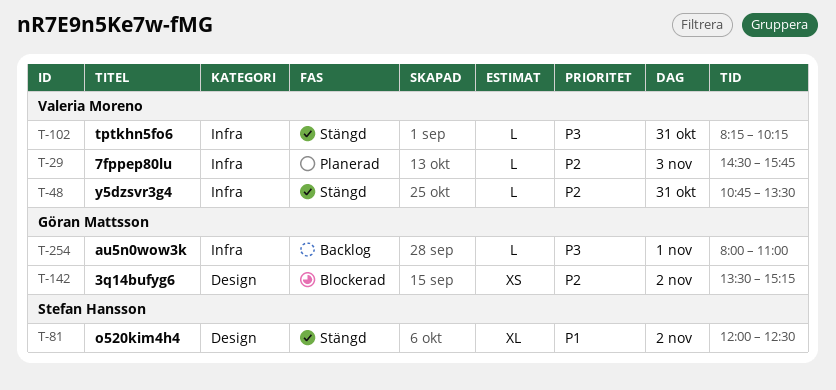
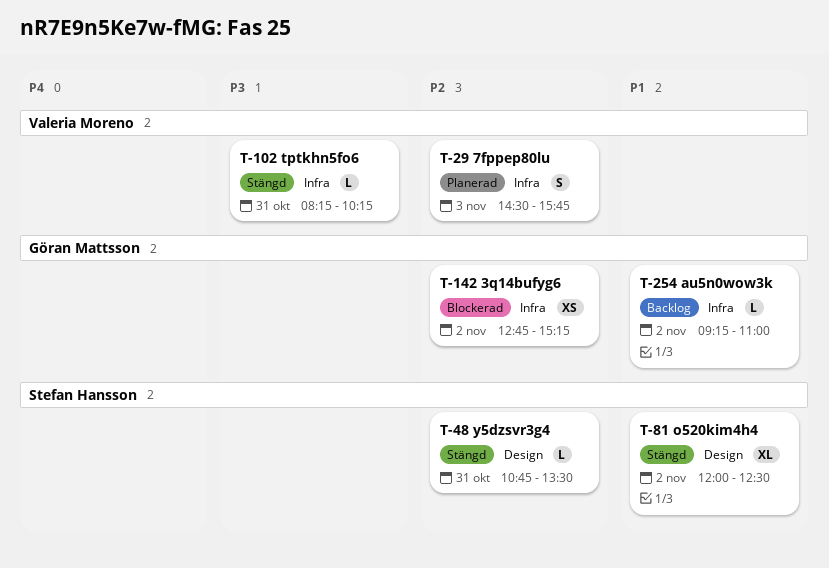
T-29, estimate: L -> S
T-48, owner: Valeria Moreno -> Stefan Hansson
T-48, label: Infra -> Design
T-142, label: Design -> Infra
T-142, begins: 13:30 -> 12:45
T-254, priority: P3 -> P1
T-254, day: Nov 1 -> Nov 2
T-254, begins: 08:00 -> 09:15

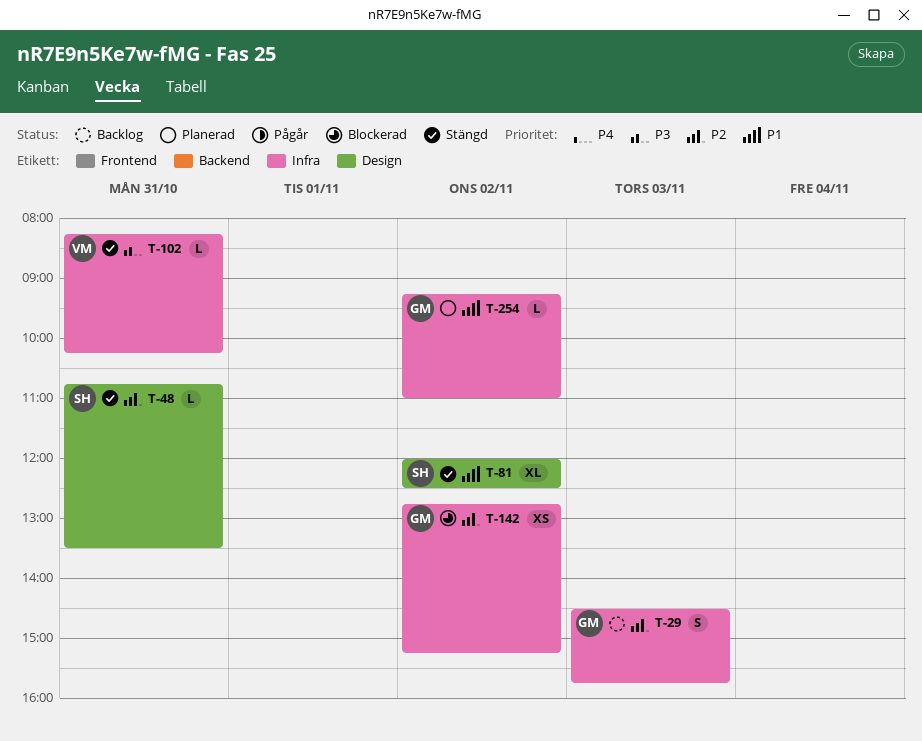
T-29, status: Planerad -> Backlog
T-29, owner: Valeria Moreno -> Göran Mattsson
T-254, status: Backlog -> Planerad

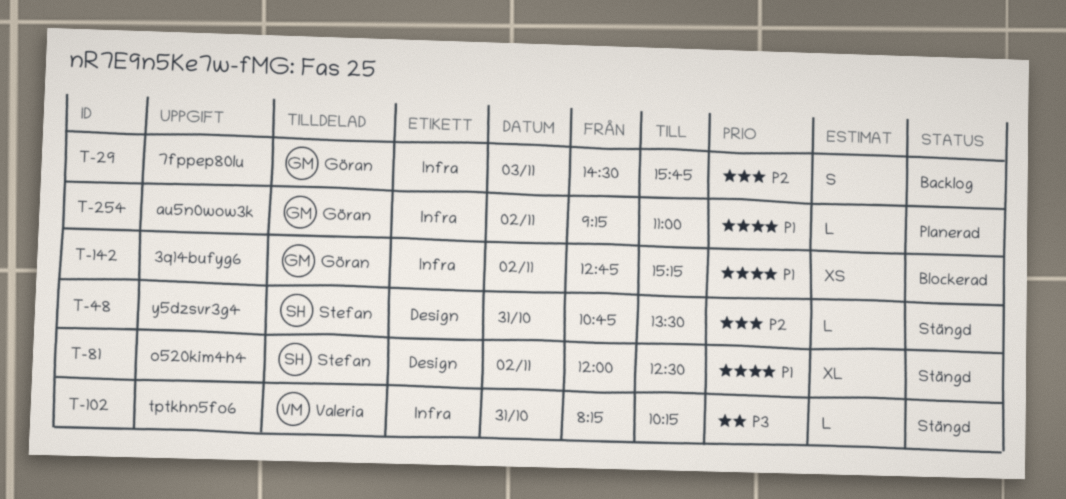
T-142, priority: P2 -> P1

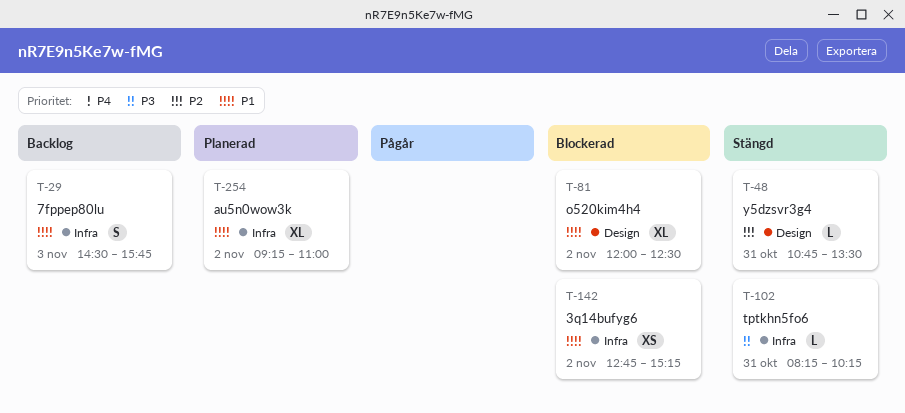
T-29, priority: P2 -> P1
T-81, status: Stängd -> Blockerad
T-254, estimate: L -> XL

